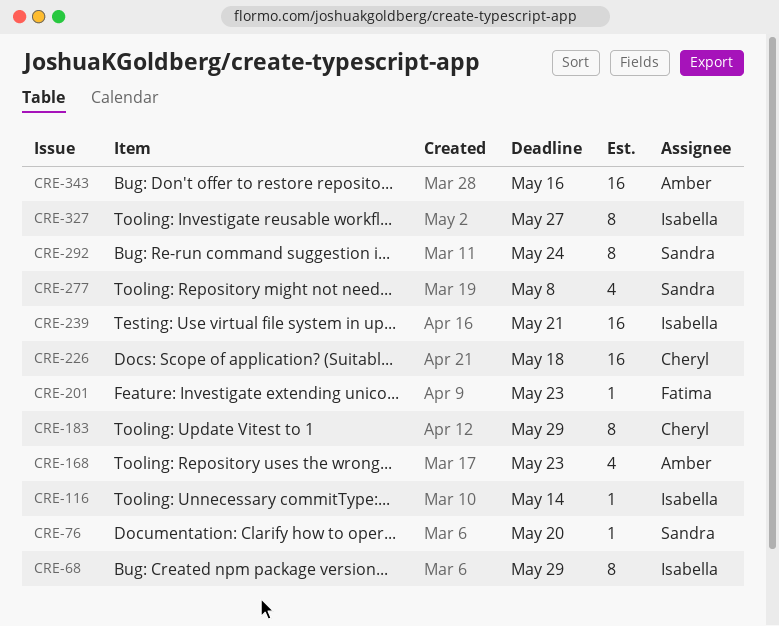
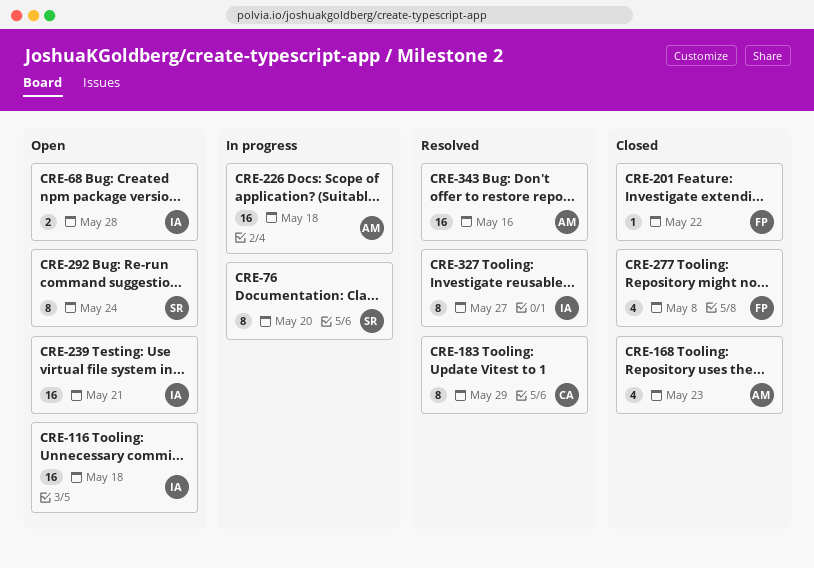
CRE-68, estimate: 8 -> 2
CRE-68, due: May 29 -> May 28
CRE-76, estimate: 1 -> 8
CRE-116, estimate: 1 -> 16
CRE-116, due: May 14 -> May 18
CRE-201, due: May 23 -> May 22
CRE-226, owner: Cheryl -> Amber
CRE-277, owner: Sandra -> Fatima

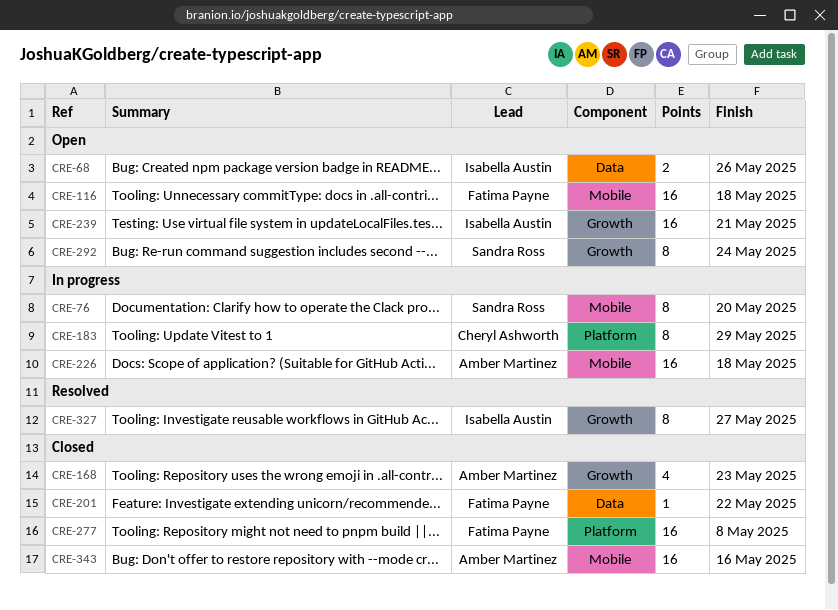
CRE-68, due: May 28 -> May 26
CRE-116, owner: Isabella Austin -> Fatima Payne
CRE-183, status: Resolved -> In progress
CRE-277, estimate: 4 -> 16
CRE-343, status: Resolved -> Closed

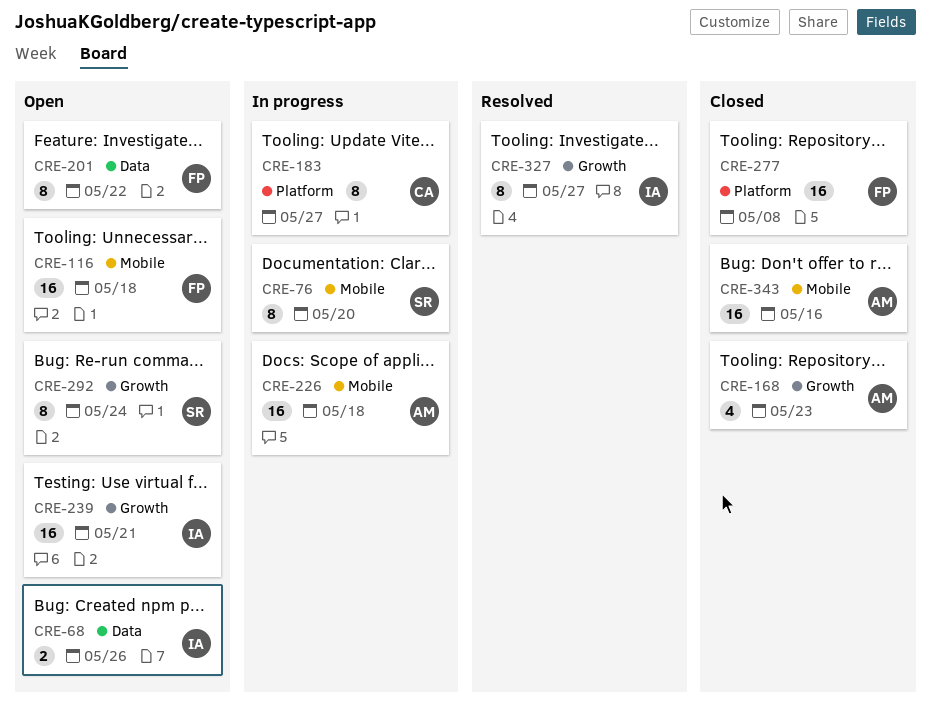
CRE-183, due: May 29 -> May 27
CRE-201, status: Closed -> Open
CRE-201, estimate: 1 -> 8

